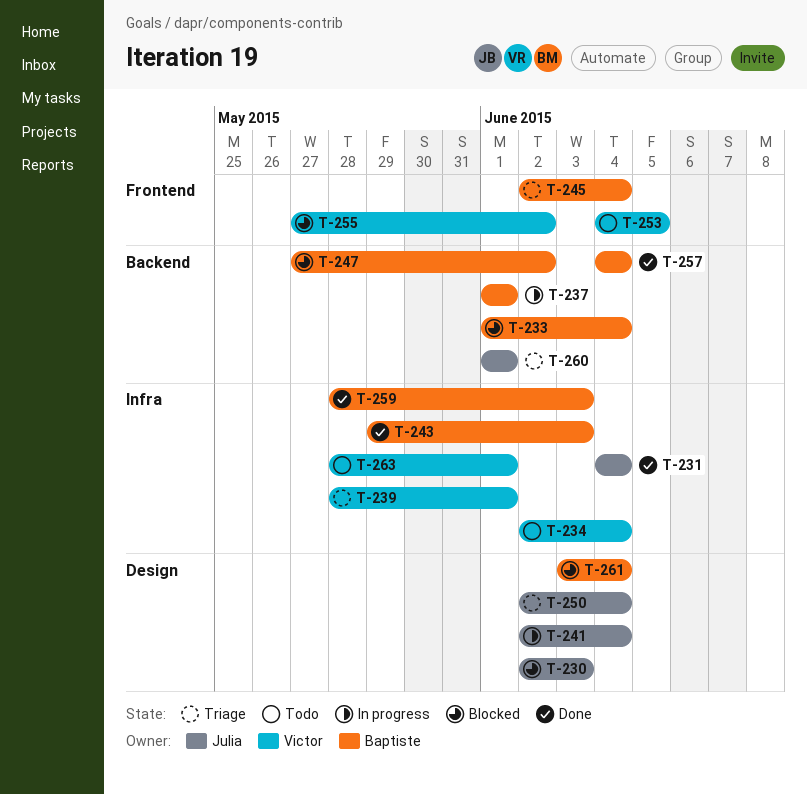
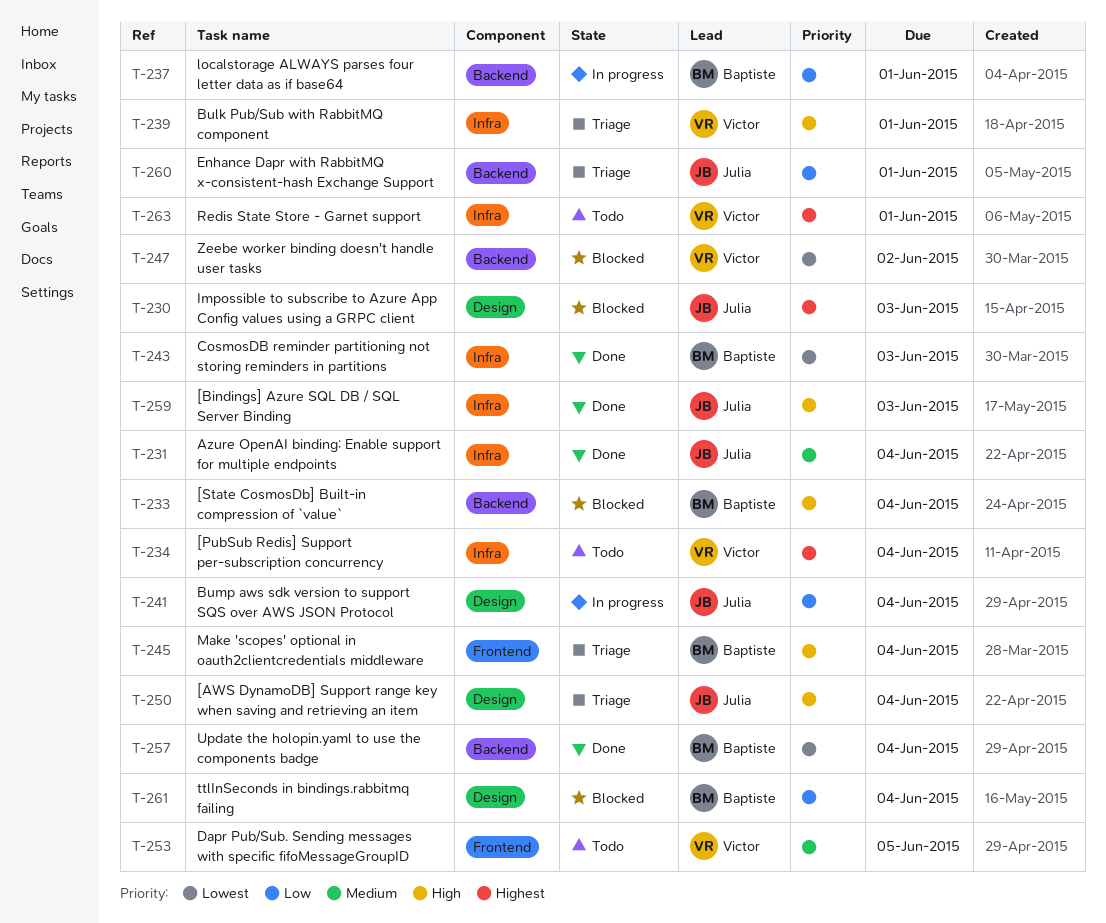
T-247, owner: Baptiste -> Victor
T-255: present -> none
T-259, owner: Baptiste -> Julia

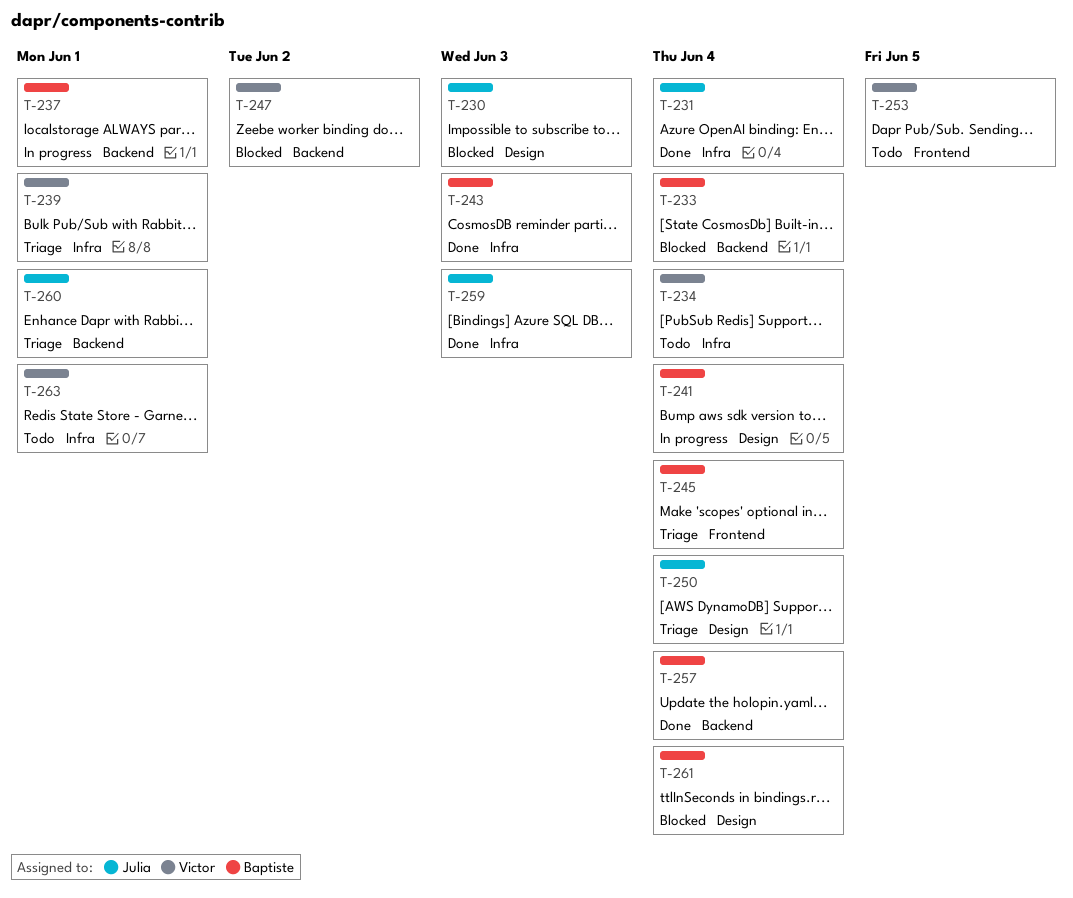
T-241, owner: Julia -> Baptiste

